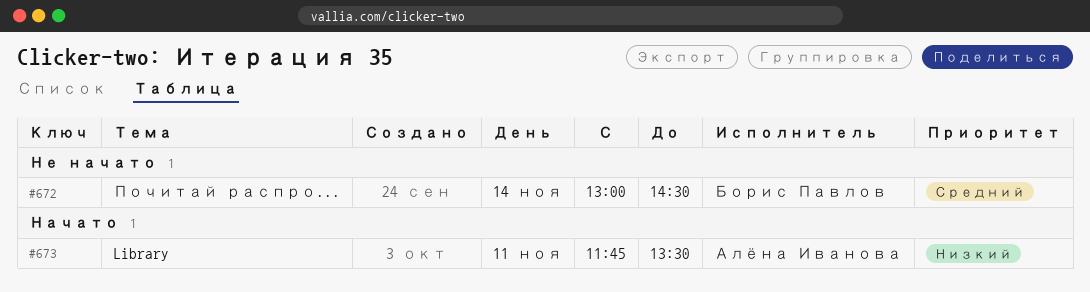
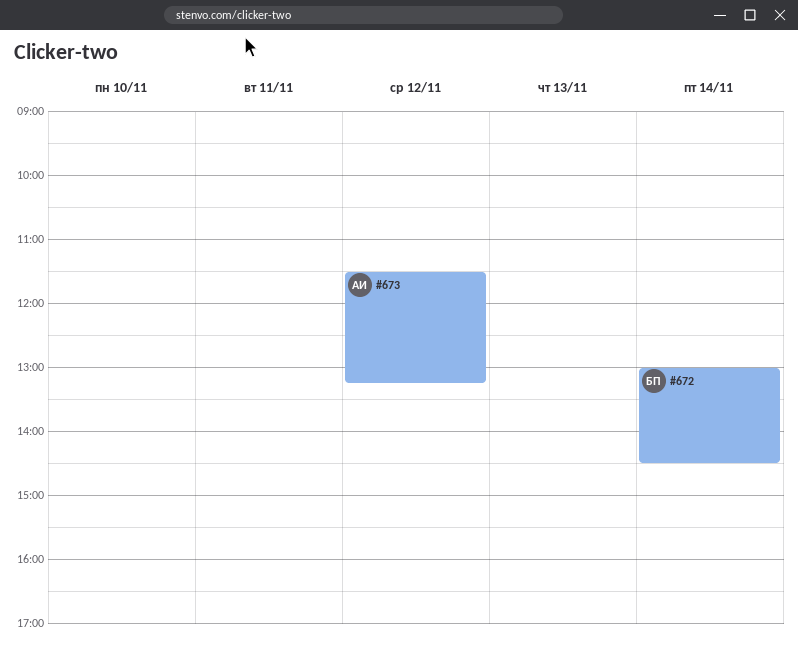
#673, day: Nov 11 -> Nov 12
#673, begins: 11:45 -> 11:30
#673, ends: 13:30 -> 13:15

